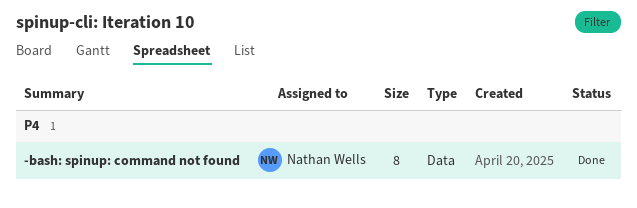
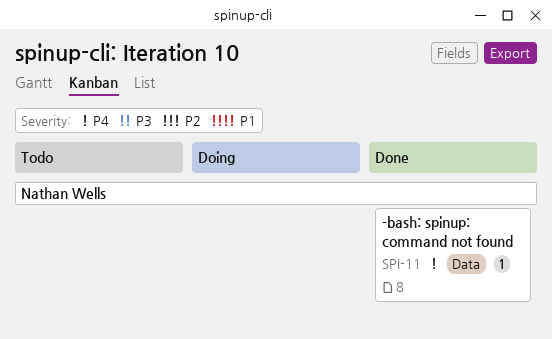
-bash: spinup: command not found, estimate: 8 -> 1

